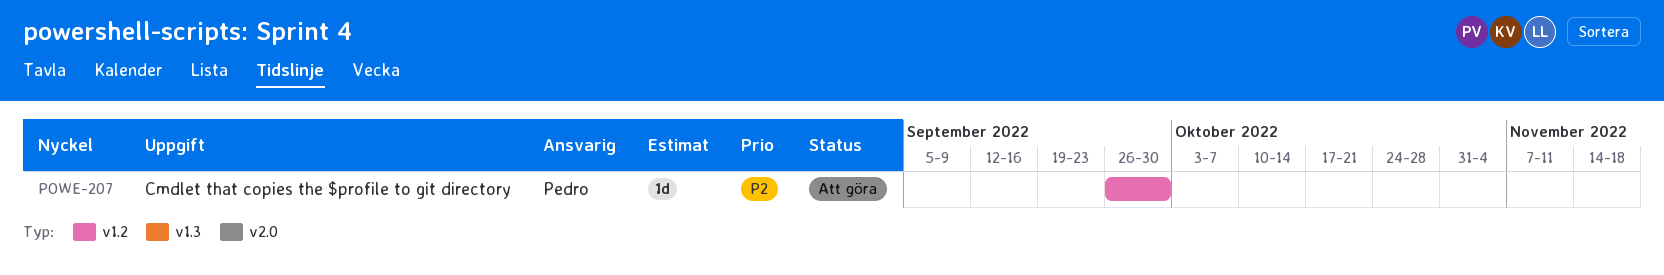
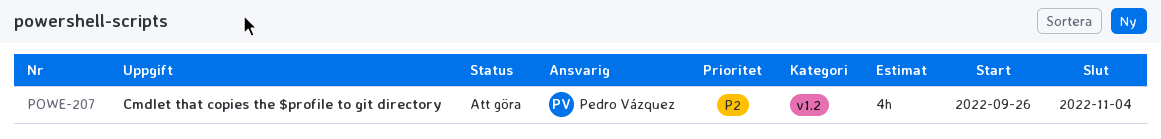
POWE-207, estimate: 1d -> 4h
POWE-207, due: Sep 30 -> Nov 4

